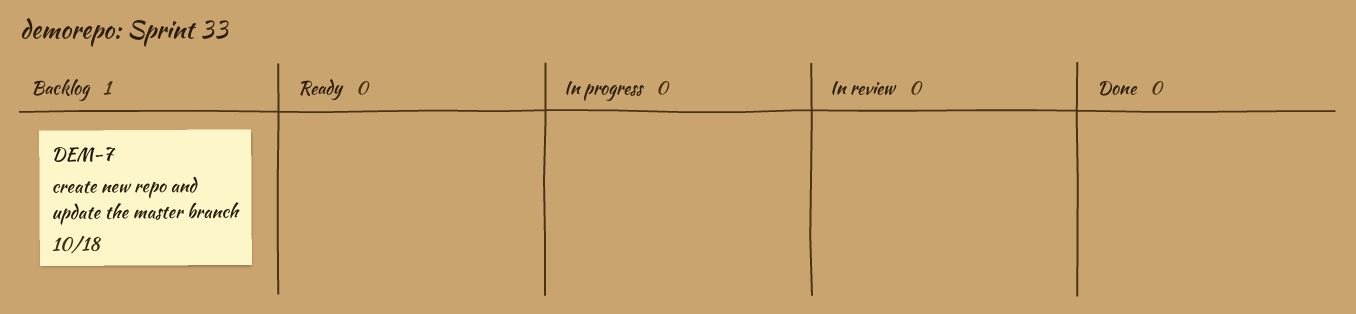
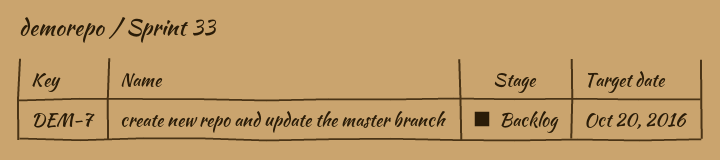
DEM-7, due: Oct 18 -> Oct 20

